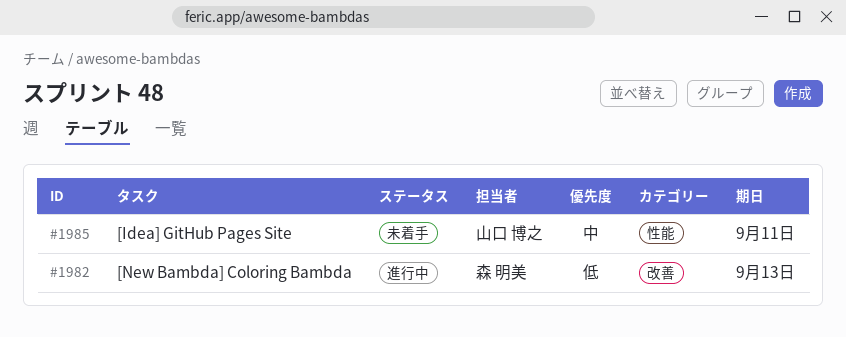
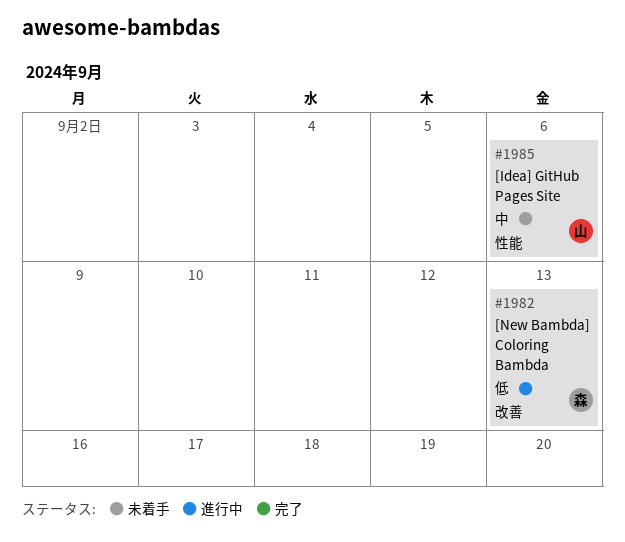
#1985, due: Sep 11 -> Sep 6

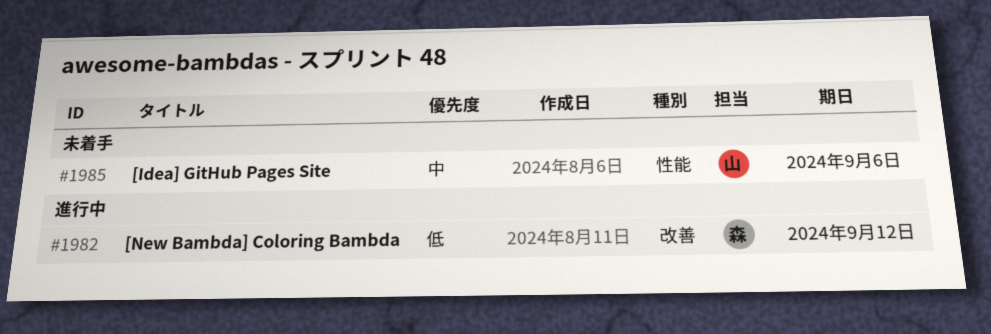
#1982, due: Sep 13 -> Sep 12

